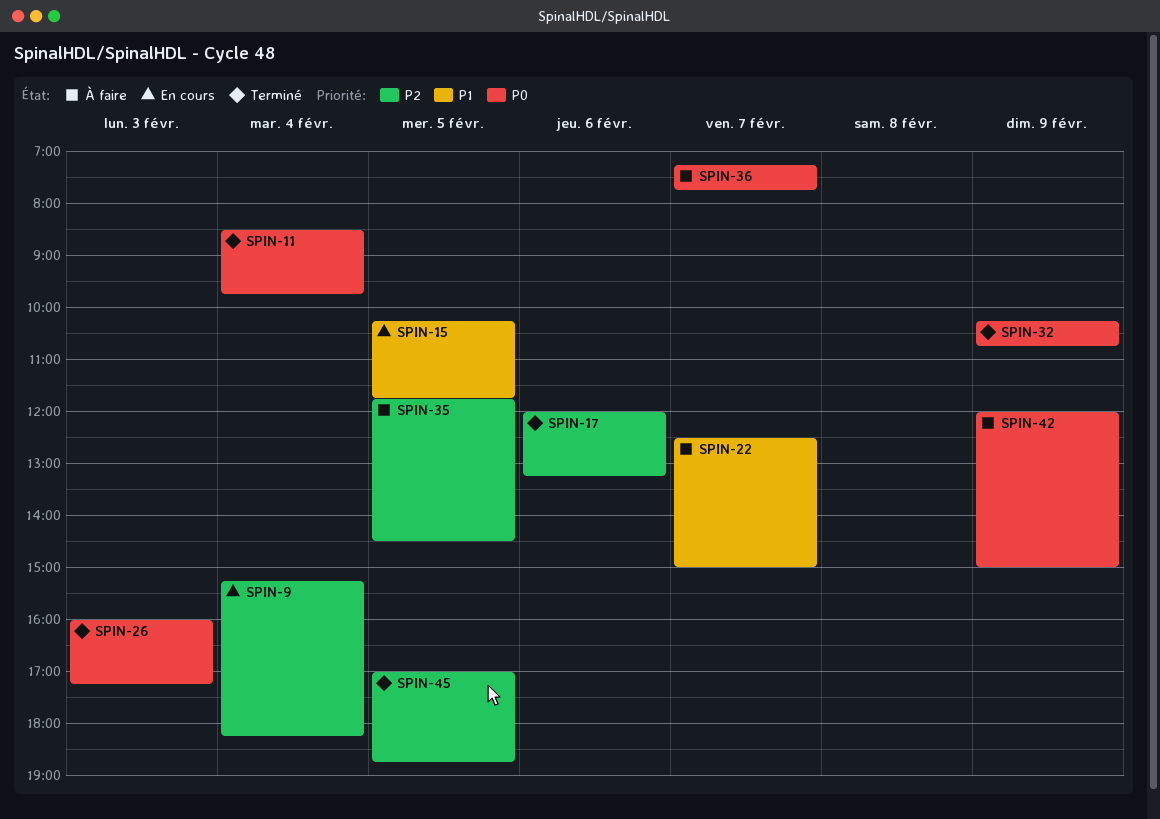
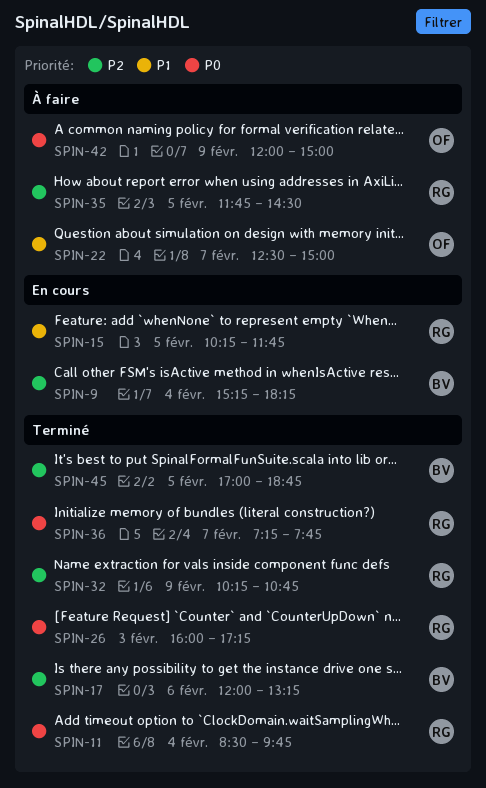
SPIN-32, priority: P0 -> P2
SPIN-36, status: À faire -> Terminé

